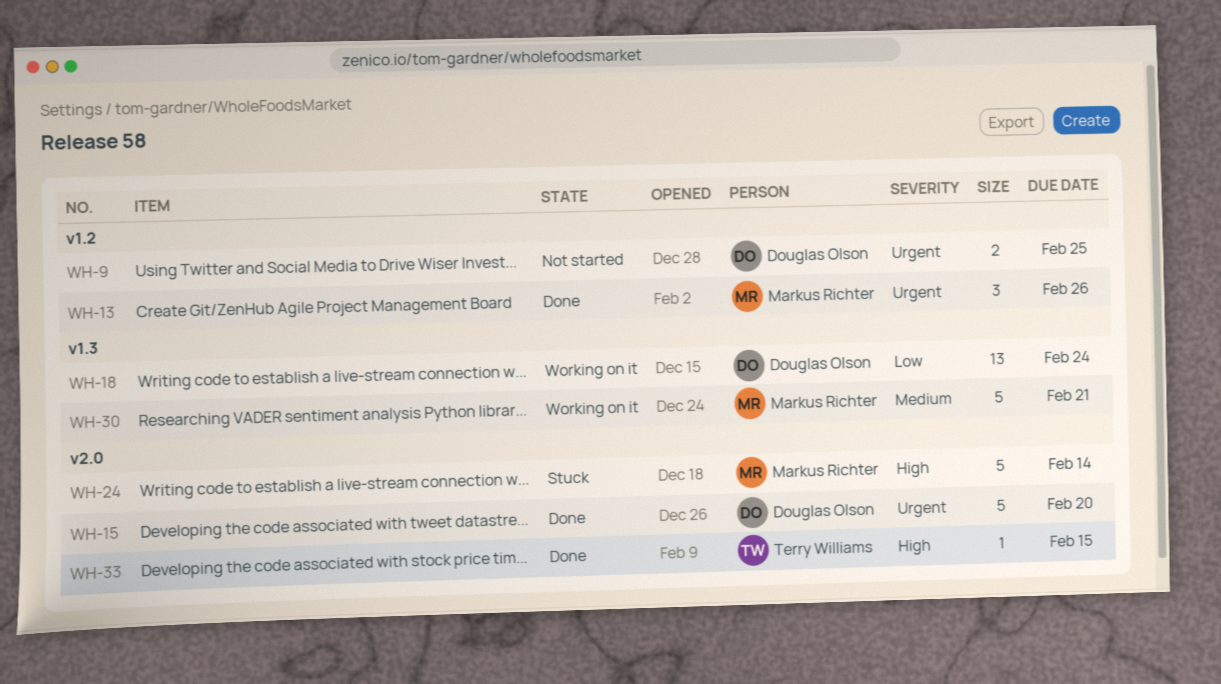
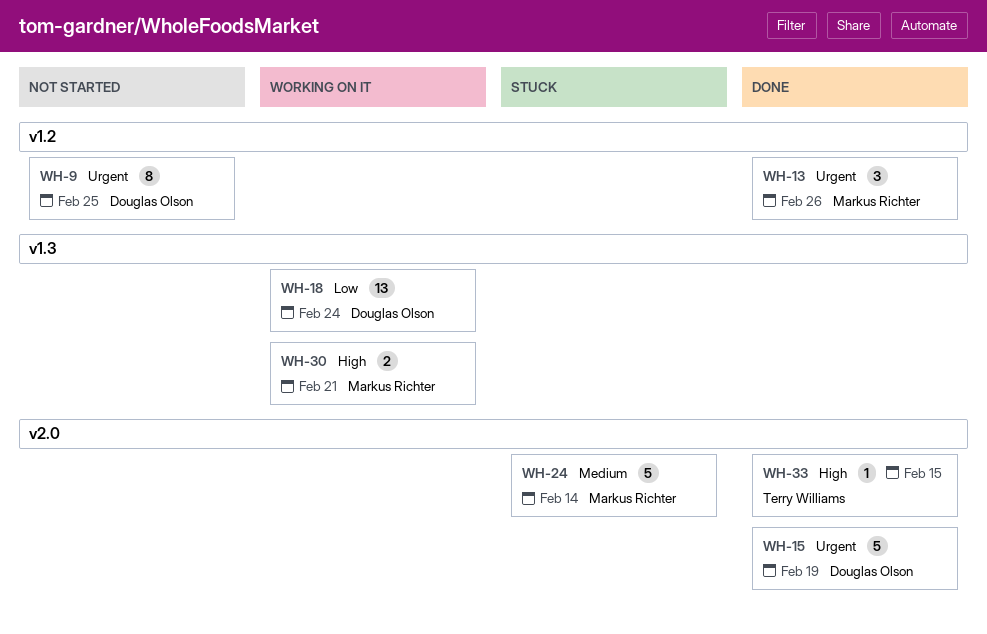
WH-9, estimate: 2 -> 8
WH-15, due: Feb 20 -> Feb 19
WH-24, priority: High -> Medium
WH-30, priority: Medium -> High
WH-30, estimate: 5 -> 2

